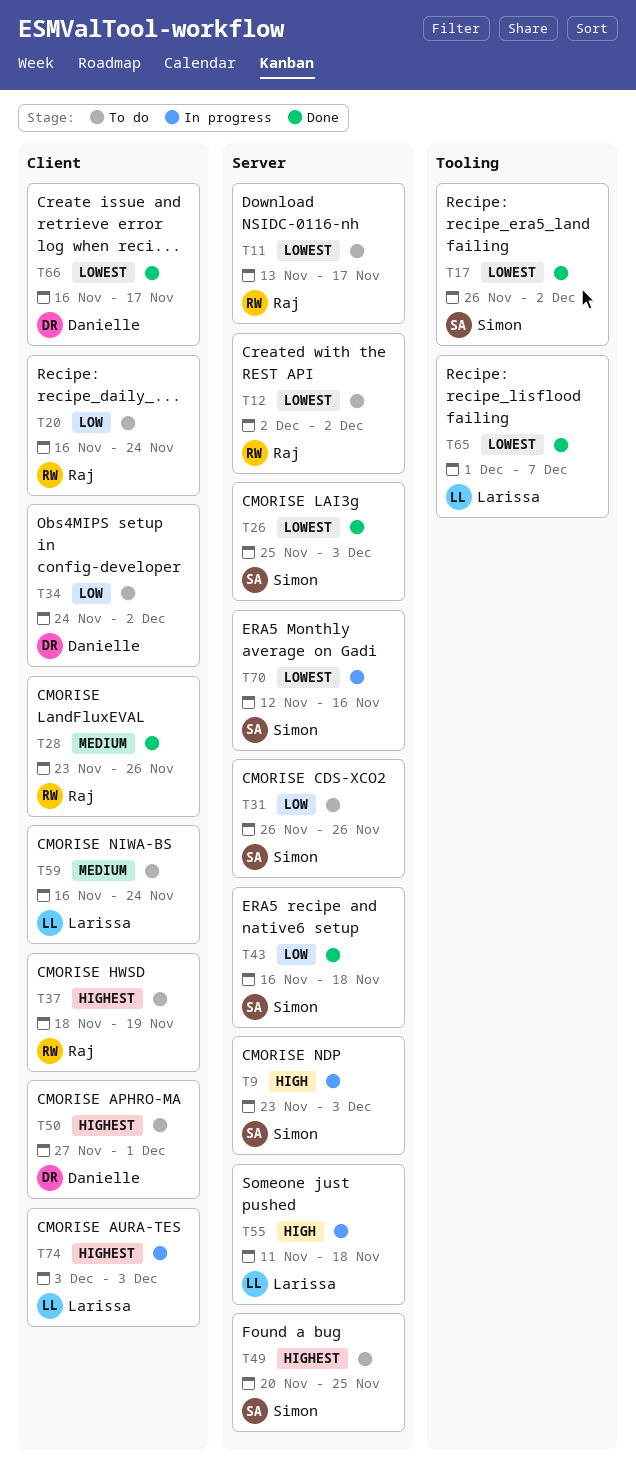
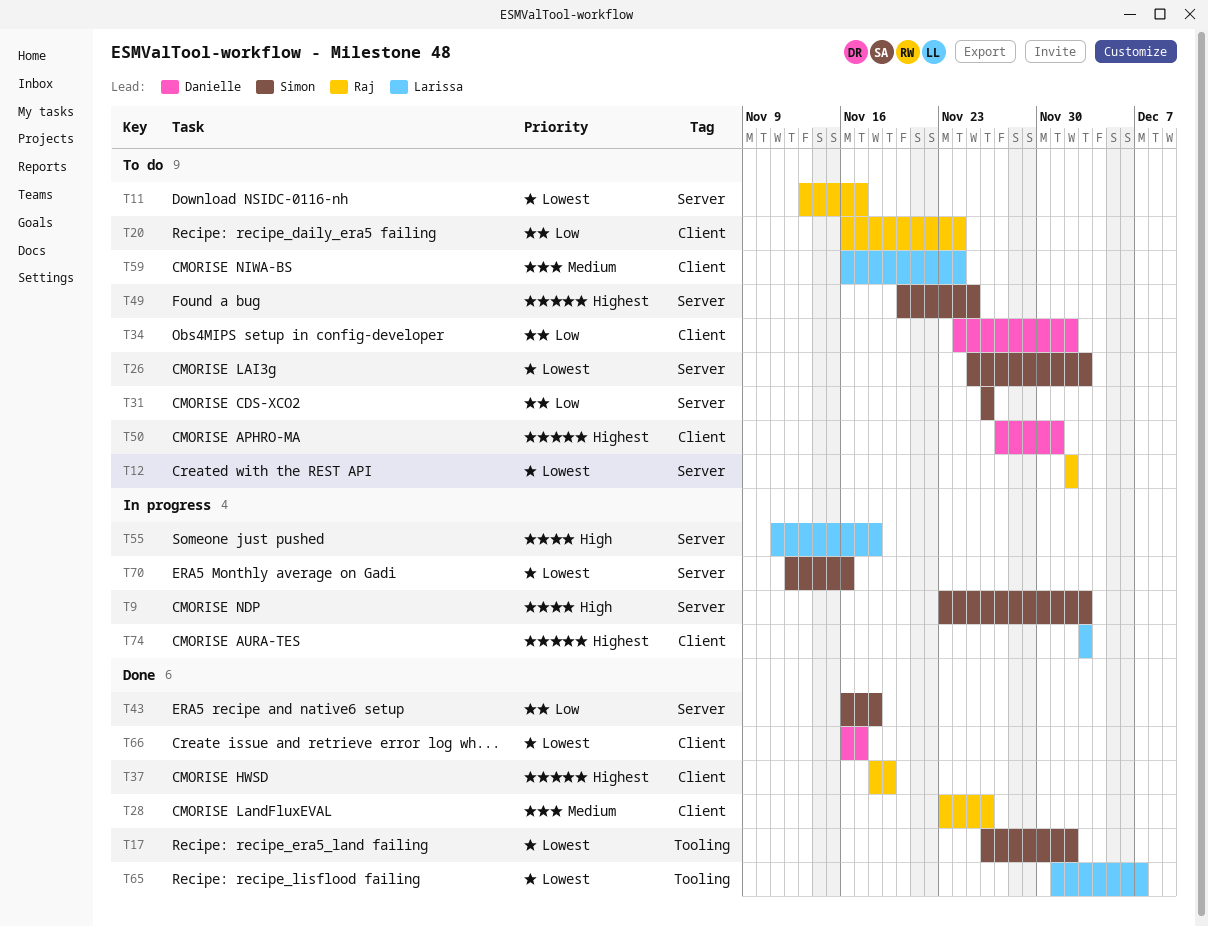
T26, status: Done -> To do
T37, status: To do -> Done

